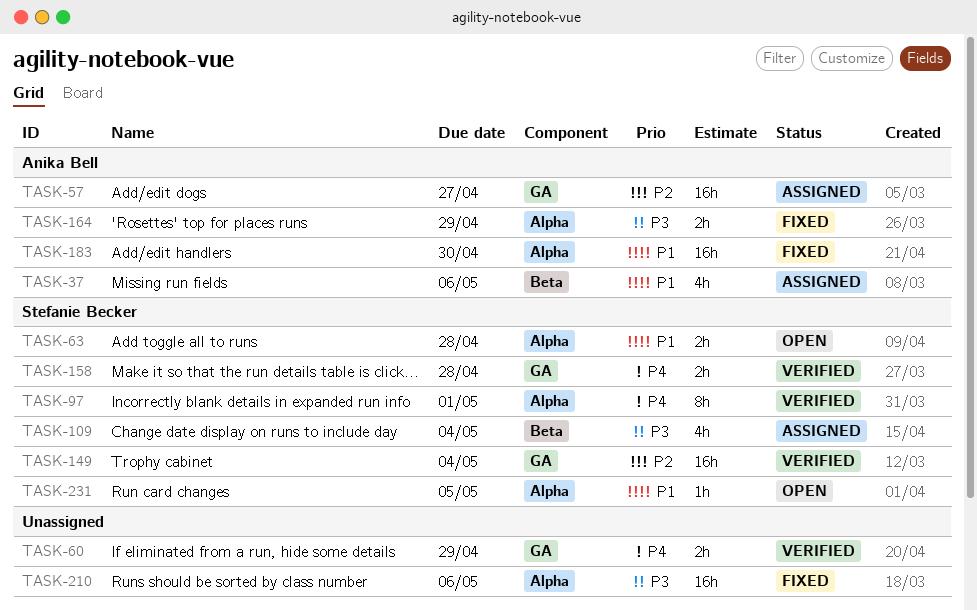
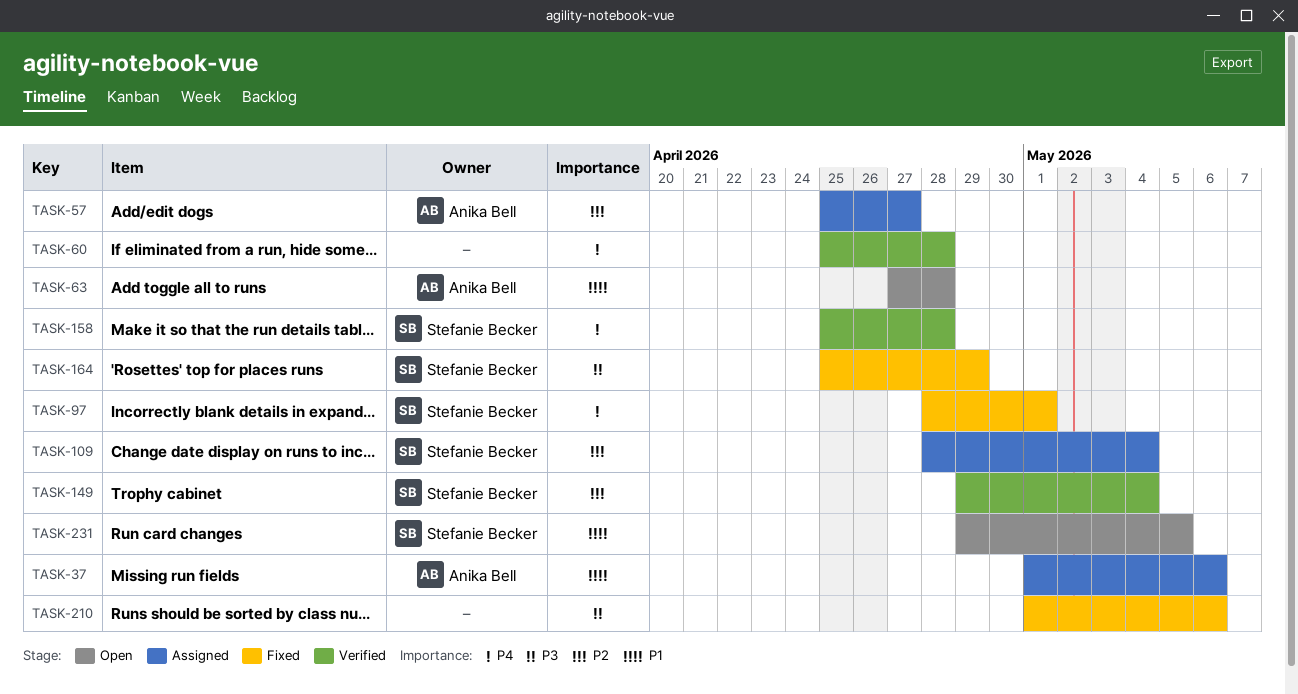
TASK-60, due: Apr 29 -> Apr 28
TASK-63, owner: Stefanie Becker -> Anika Bell
TASK-97, status: Verified -> Fixed
TASK-109, priority: P3 -> P2
TASK-164, owner: Anika Bell -> Stefanie Becker
TASK-183: present -> none

